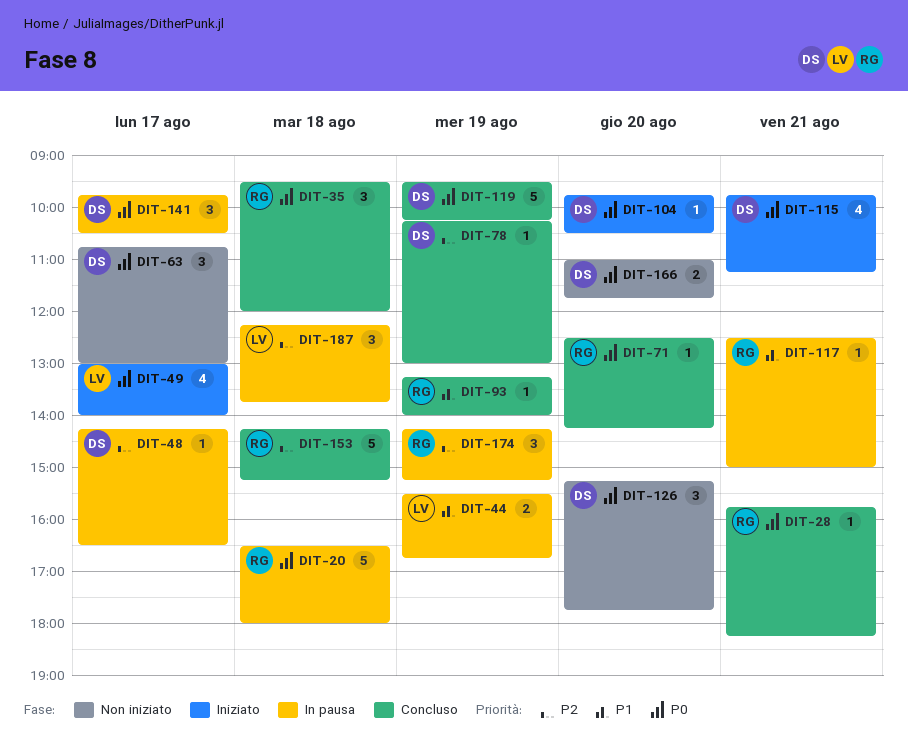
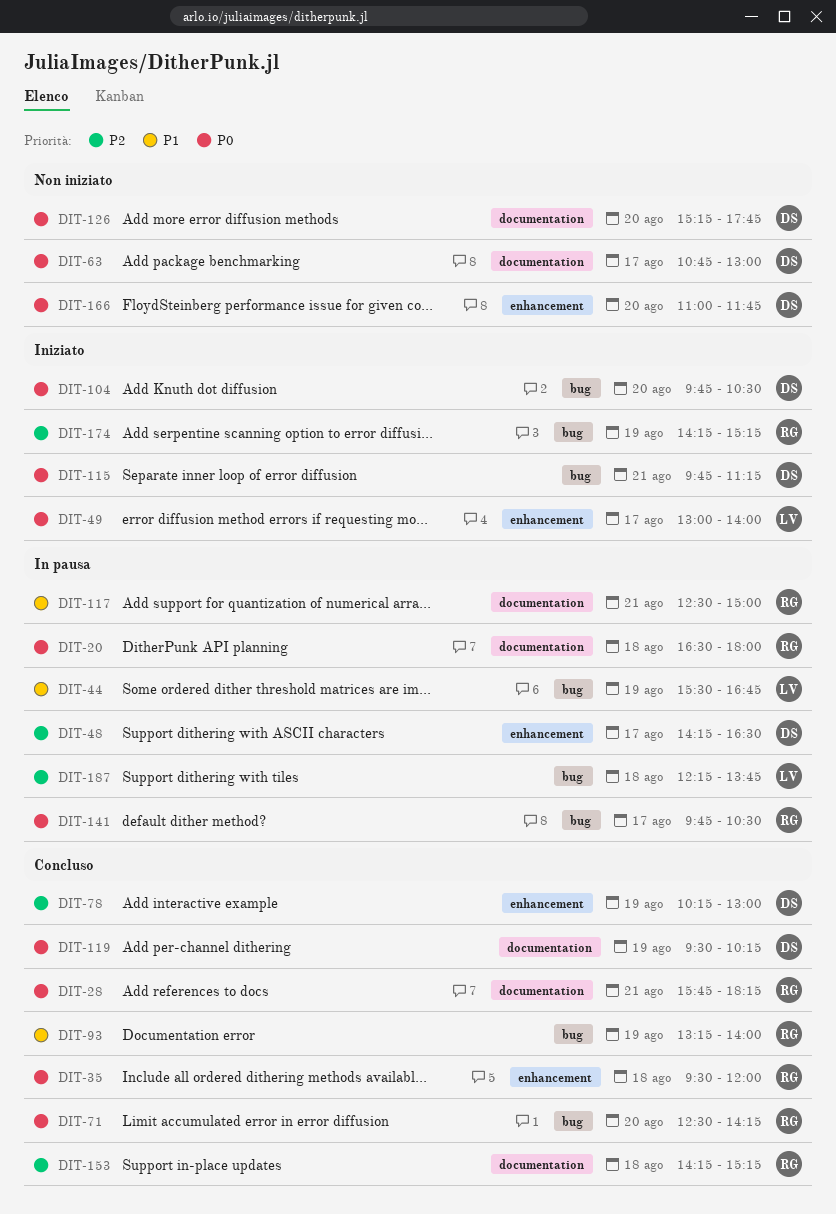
DIT-141, owner: DS -> RG
DIT-174, status: In pausa -> Iniziato

